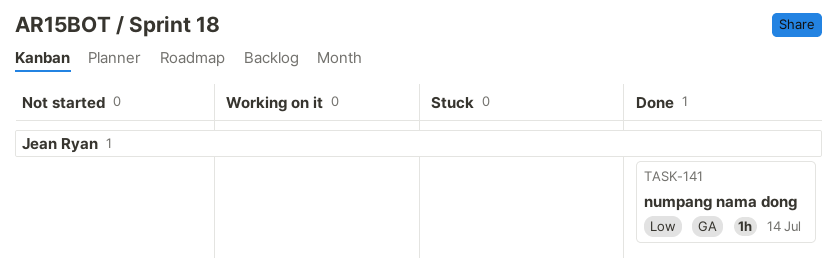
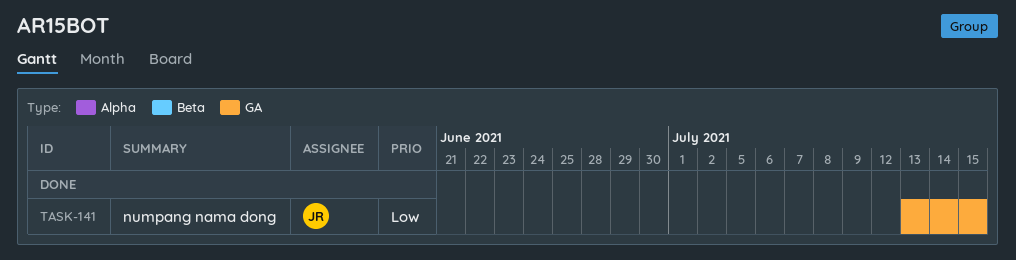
TASK-141, due: Jul 14 -> Jul 15

